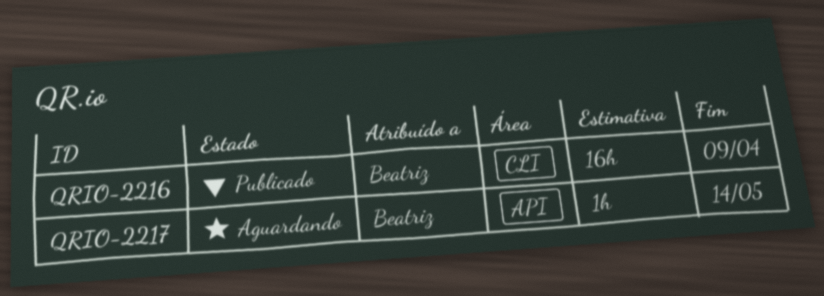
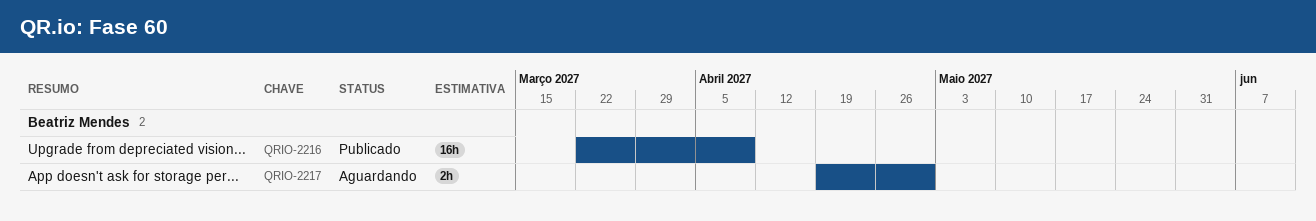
QRIO-2217, estimate: 1h -> 2h
QRIO-2217, due: May 14 -> Apr 30

